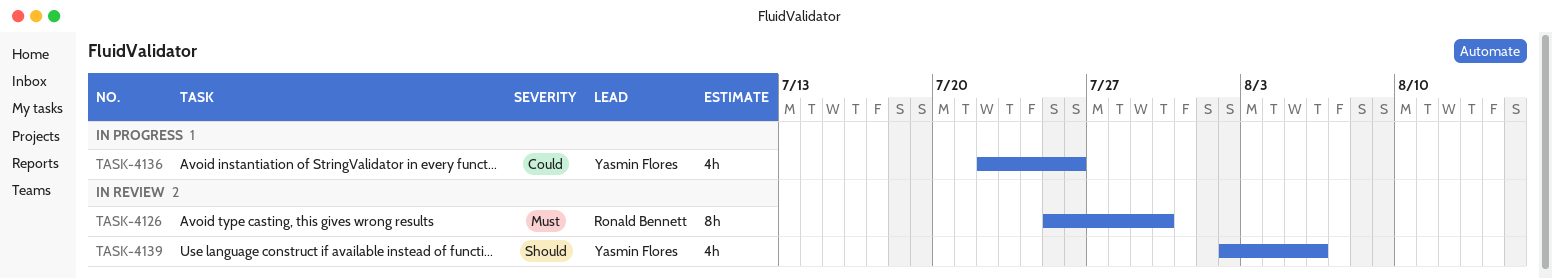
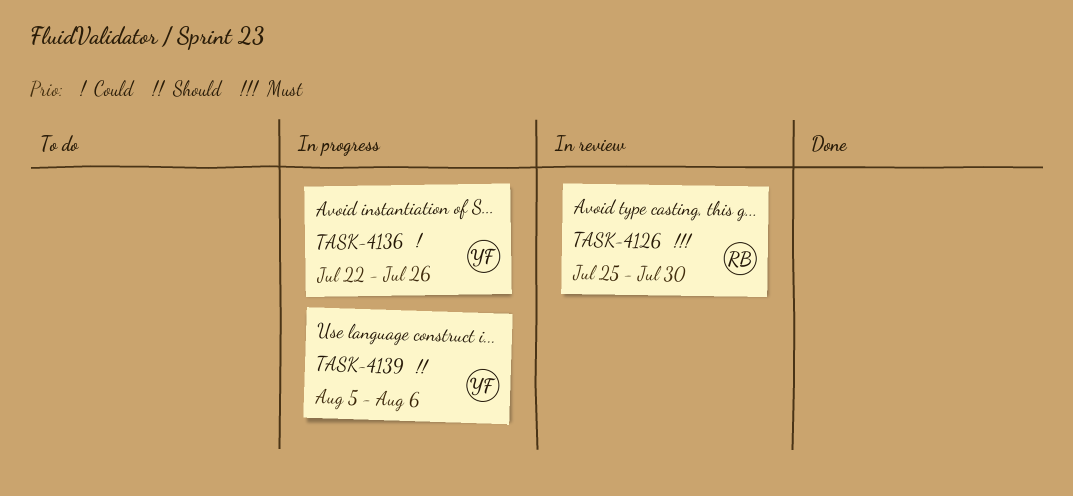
TASK-4139, status: In review -> In progress
TASK-4139, start: Aug 2 -> Aug 5

